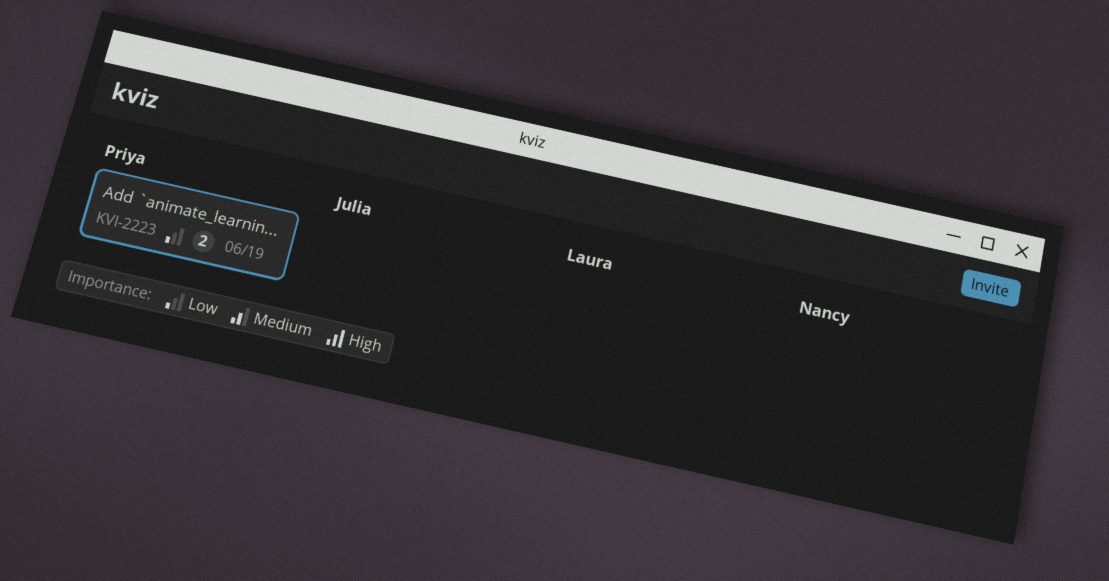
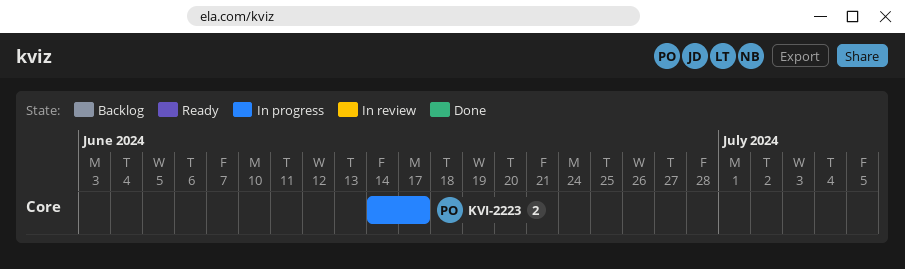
KVI-2223, due: Jun 19 -> Jun 17

